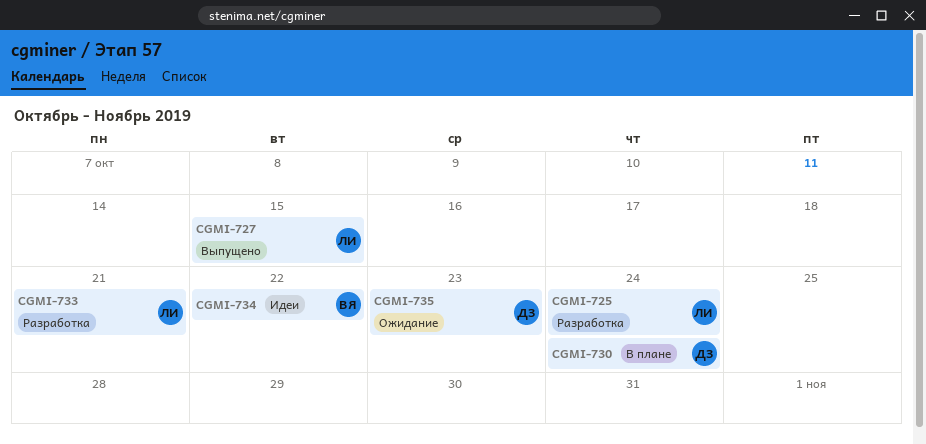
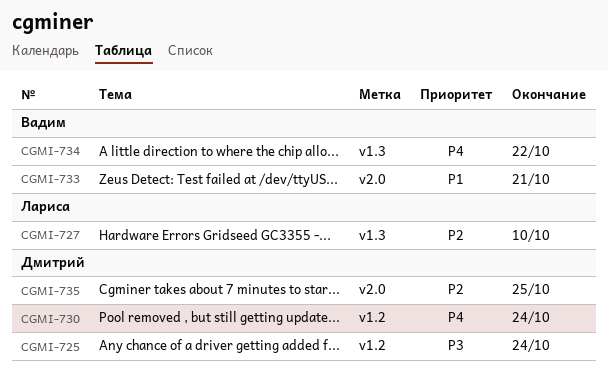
CGMI-725, owner: Лариса -> Дмитрий
CGMI-727, due: Oct 15 -> Oct 10
CGMI-733, owner: Лариса -> Вадим
CGMI-735, due: Oct 23 -> Oct 25

